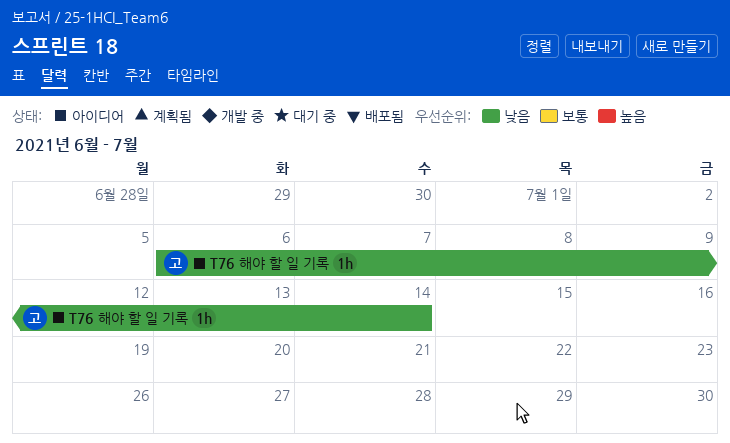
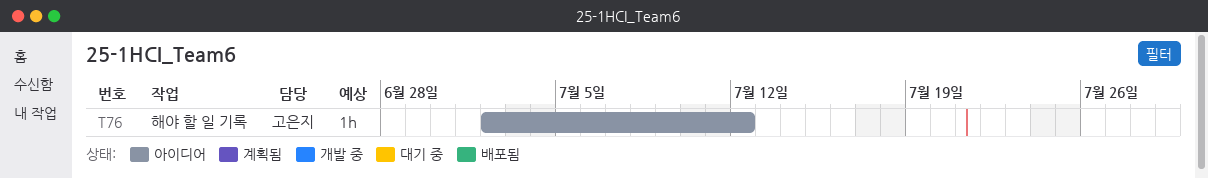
T76, start: Jul 6 -> Jul 2
T76, due: Jul 14 -> Jul 12

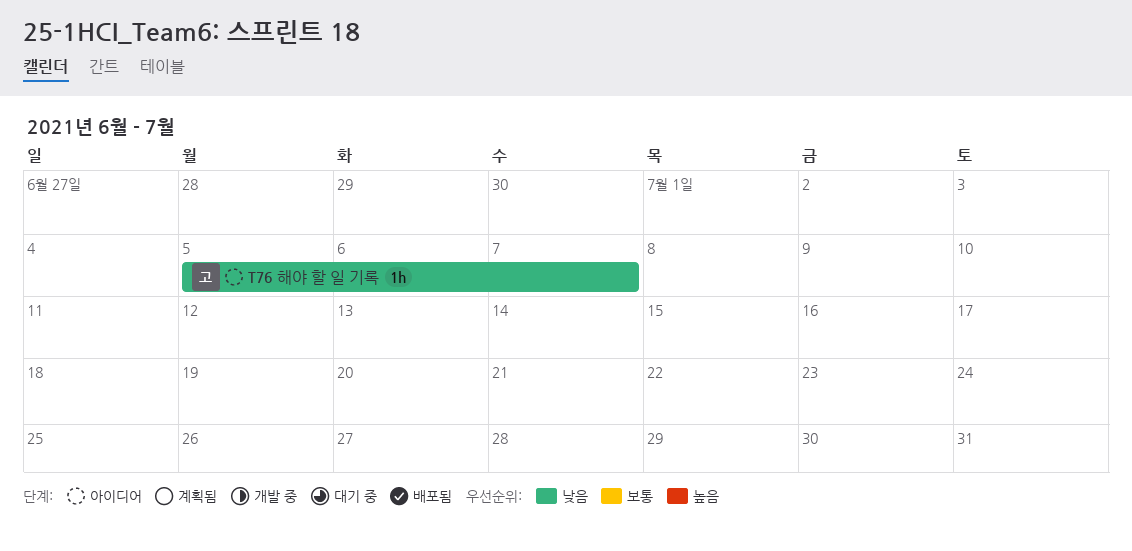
T76, start: Jul 2 -> Jul 5
T76, due: Jul 12 -> Jul 7

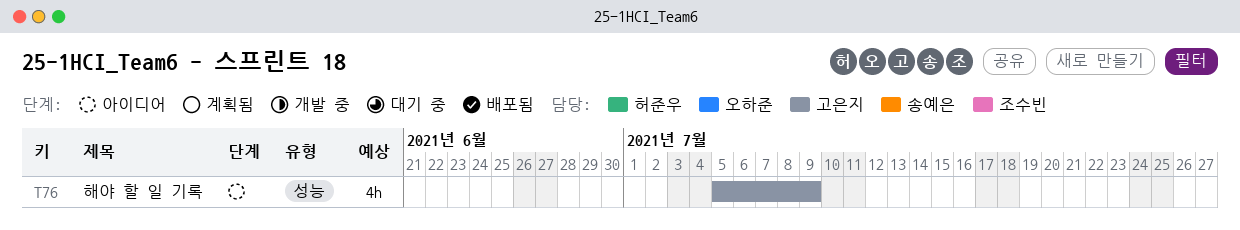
T76, estimate: 1h -> 4h
T76, due: Jul 7 -> Jul 9

